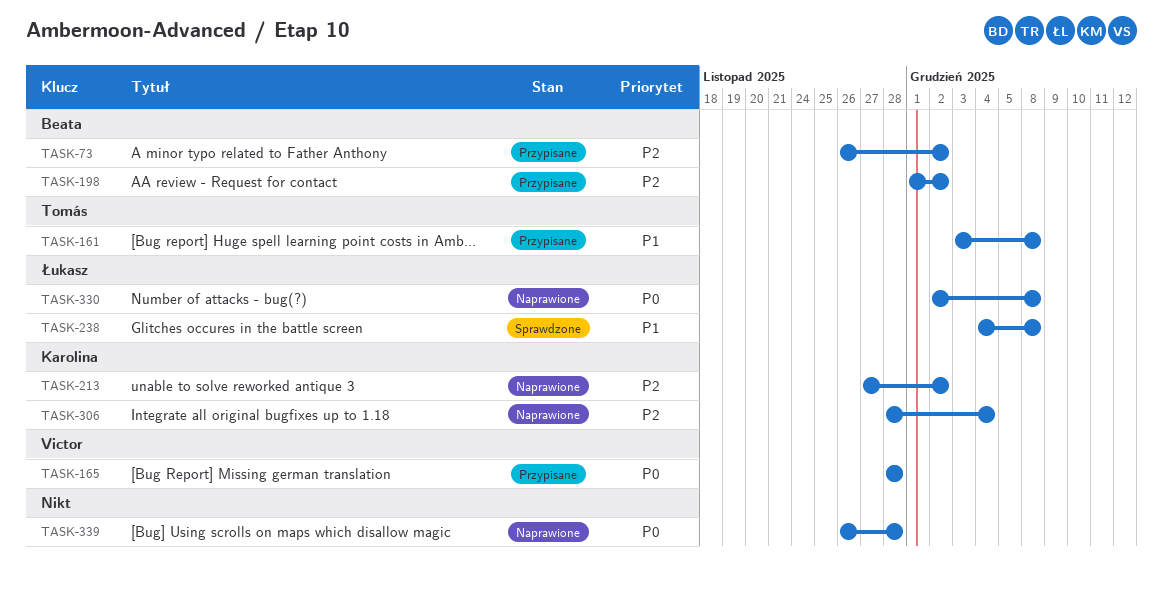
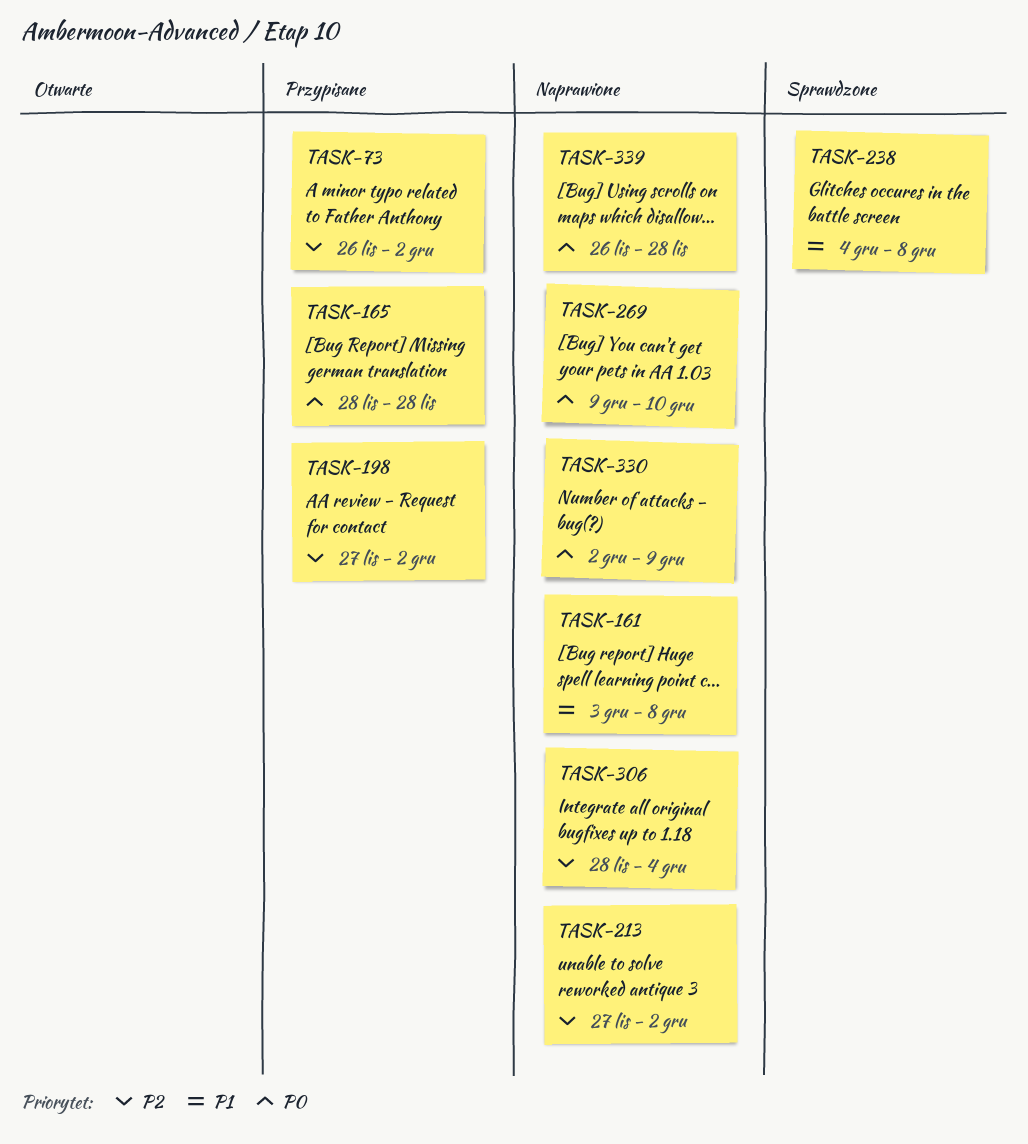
TASK-161, status: Przypisane -> Naprawione
TASK-198, start: Dec 1 -> Nov 27
TASK-269: none -> present
TASK-330, due: Dec 8 -> Dec 9

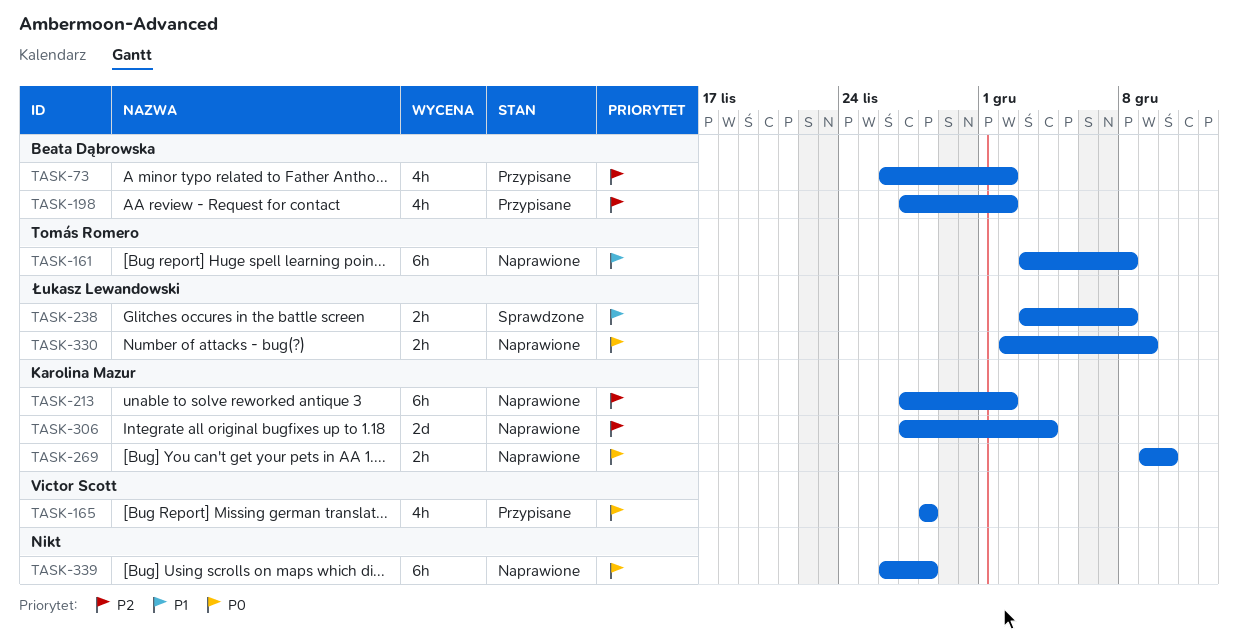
TASK-238, start: Dec 4 -> Dec 3
TASK-306, start: Nov 28 -> Nov 27

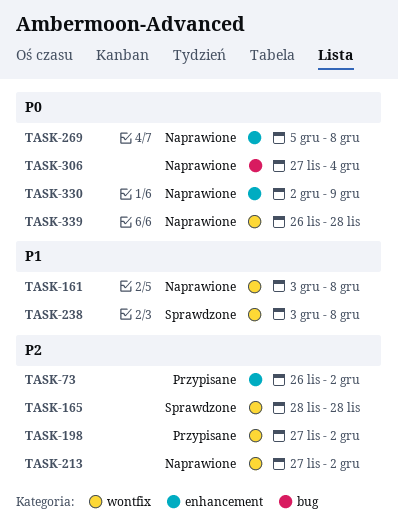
TASK-165, status: Przypisane -> Sprawdzone
TASK-165, priority: P0 -> P2
TASK-269, start: Dec 9 -> Dec 5
TASK-269, due: Dec 10 -> Dec 8
TASK-306, priority: P2 -> P0

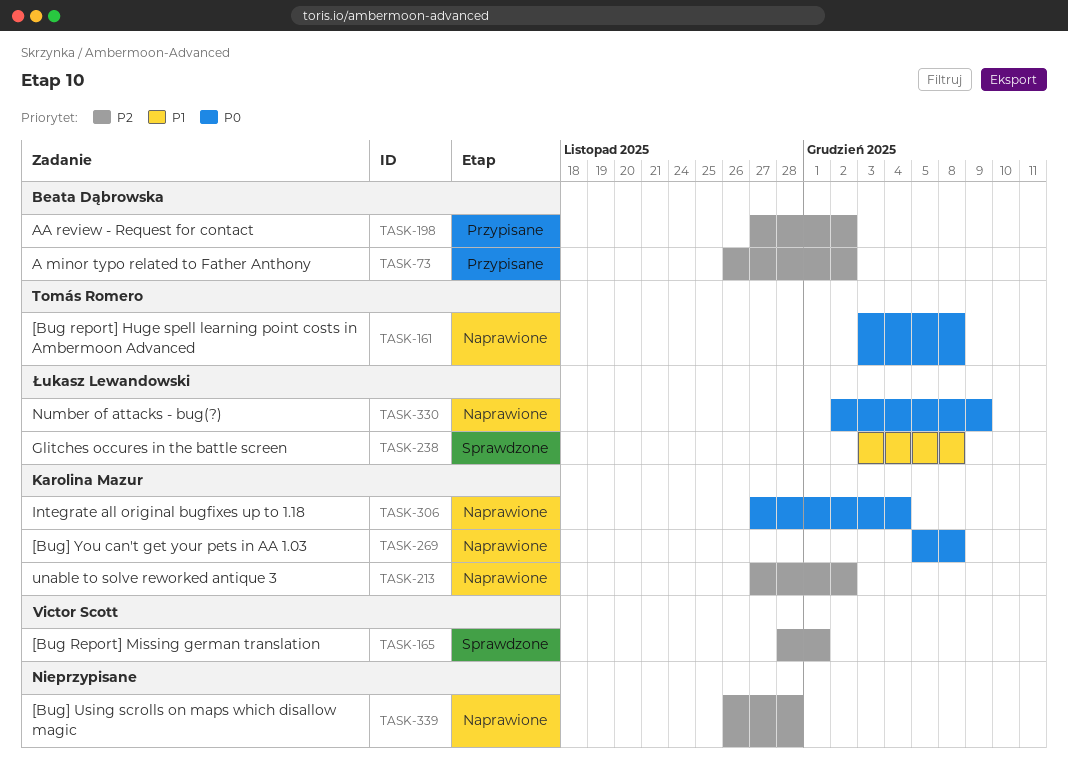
TASK-161, priority: P1 -> P0
TASK-165, due: Nov 28 -> Dec 1
TASK-339, priority: P0 -> P2

